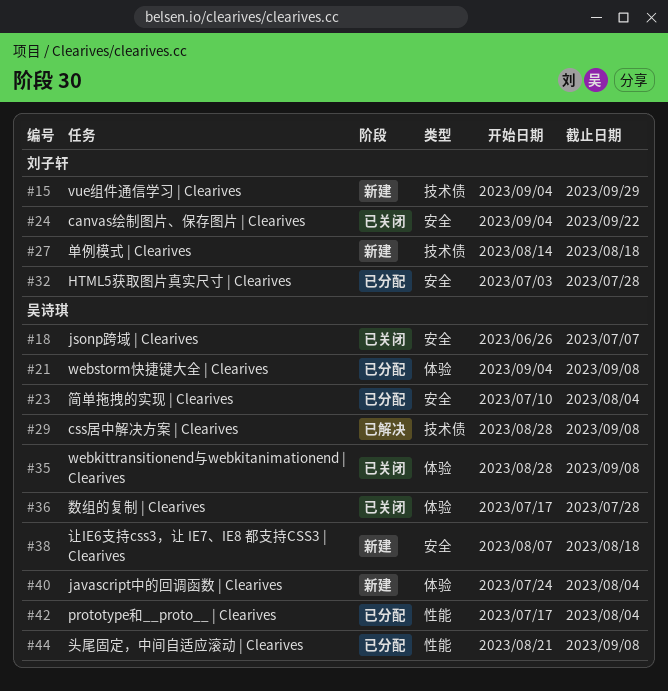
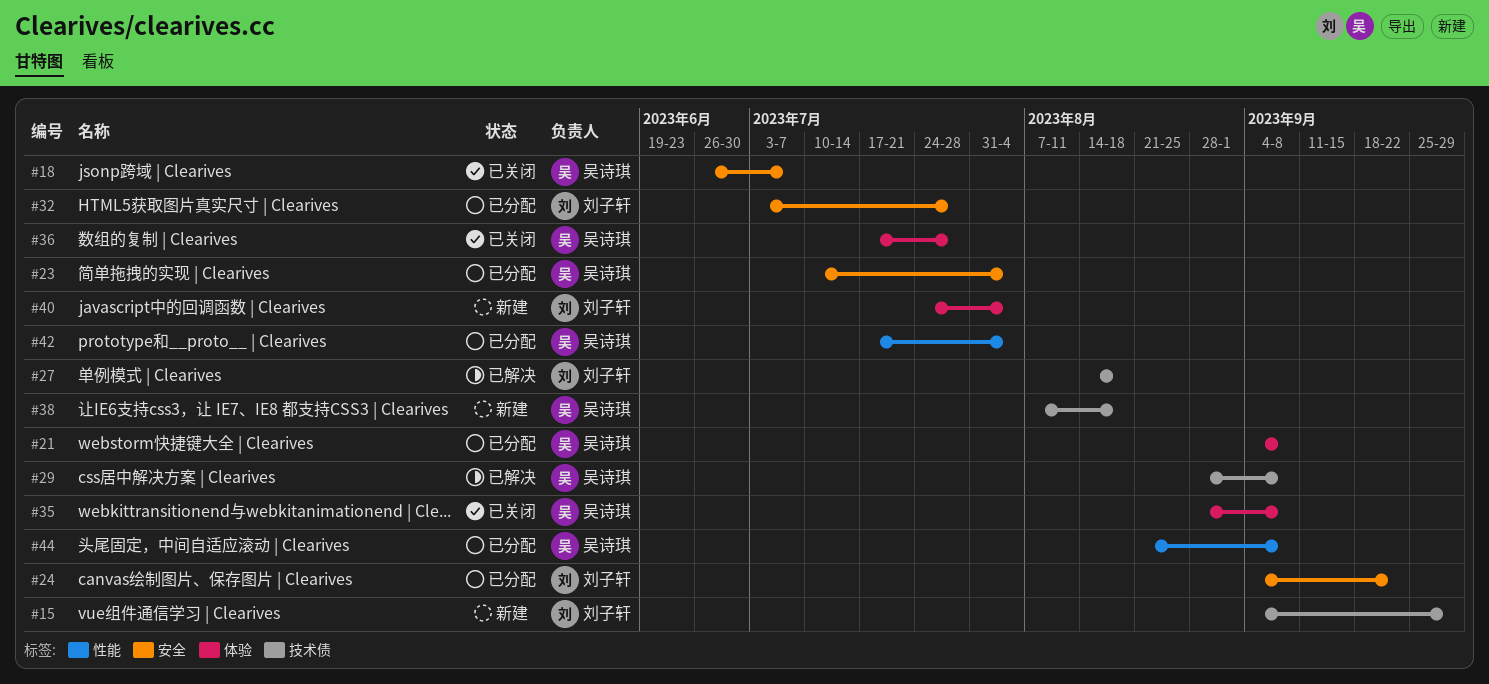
#24, status: 已关闭 -> 已分配
#27, status: 新建 -> 已解决
#38, label: 安全 -> 技术债
#40, owner: 吴诗琪 -> 刘子轩

